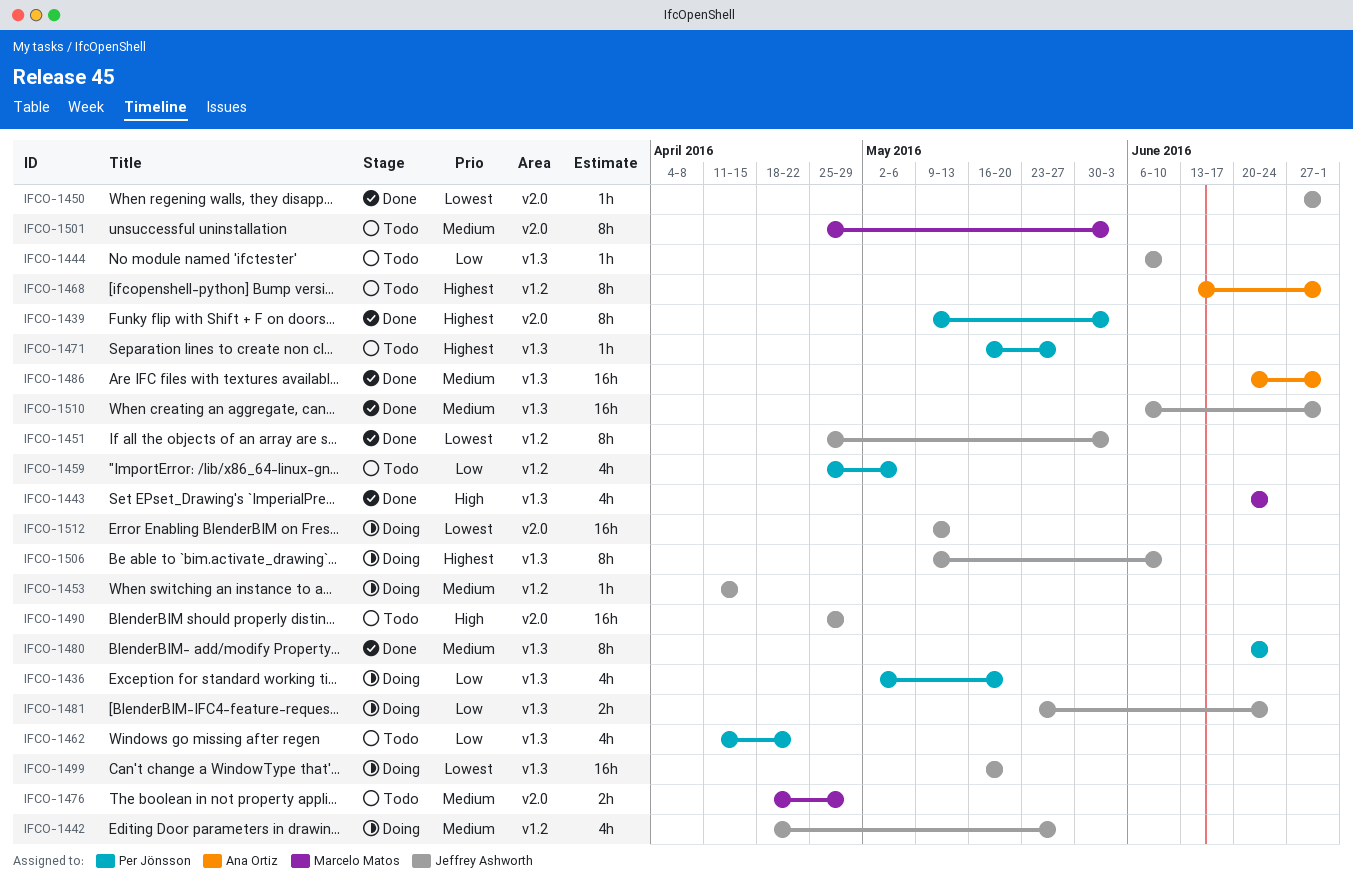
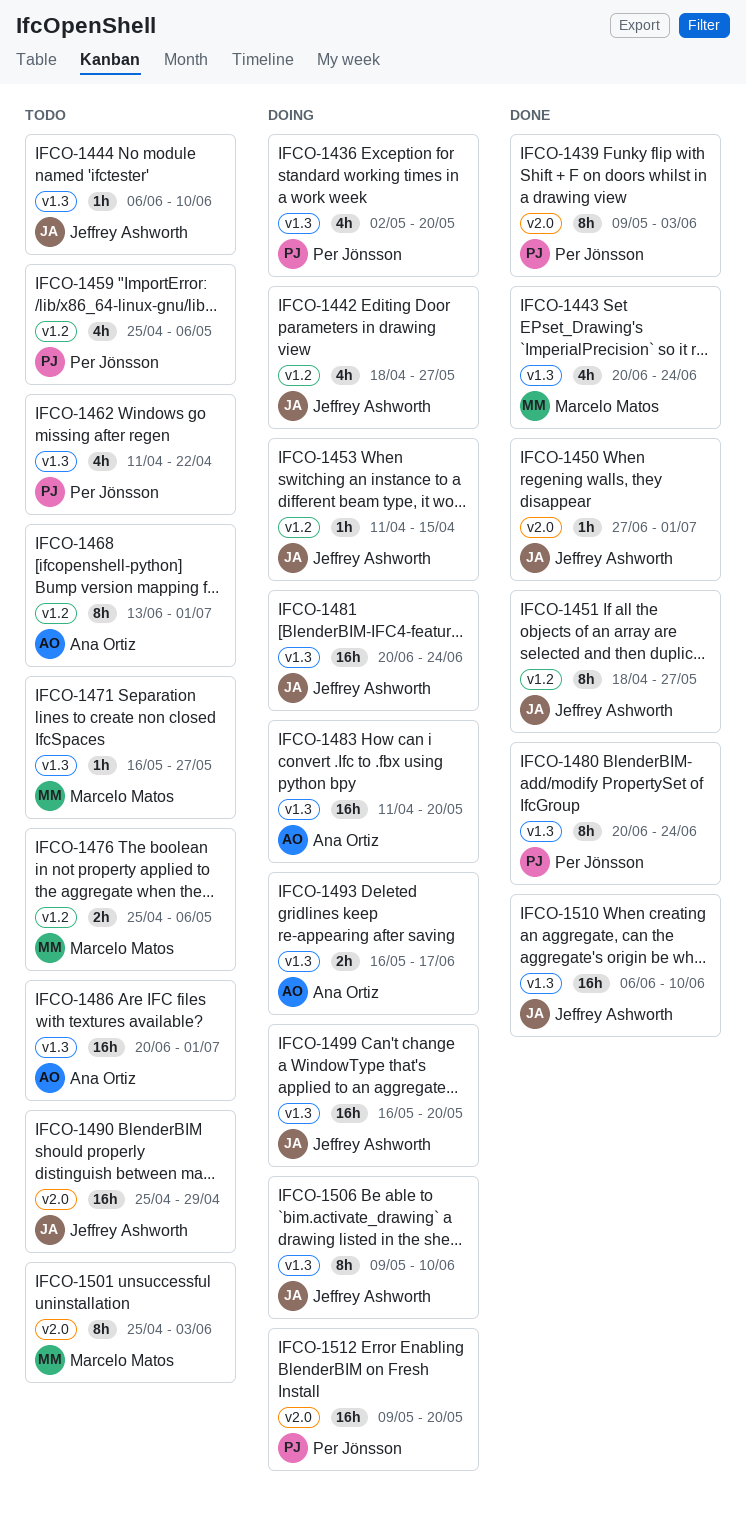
IFCO-1451, start: Apr 25 -> Apr 18
IFCO-1451, due: Jun 3 -> May 27
IFCO-1471, owner: Per Jönsson -> Marcelo Matos
IFCO-1476, label: v2.0 -> v1.2
IFCO-1476, start: Apr 18 -> Apr 25
IFCO-1476, due: Apr 29 -> May 6
IFCO-1481, estimate: 2h -> 16h
IFCO-1481, start: May 23 -> Jun 20
IFCO-1483: none -> present
IFCO-1486, status: Done -> Todo
IFCO-1493: none -> present
IFCO-1510, due: Jul 1 -> Jun 10
IFCO-1512, owner: Jeffrey Ashworth -> Per Jönsson
IFCO-1512, due: May 13 -> May 20

